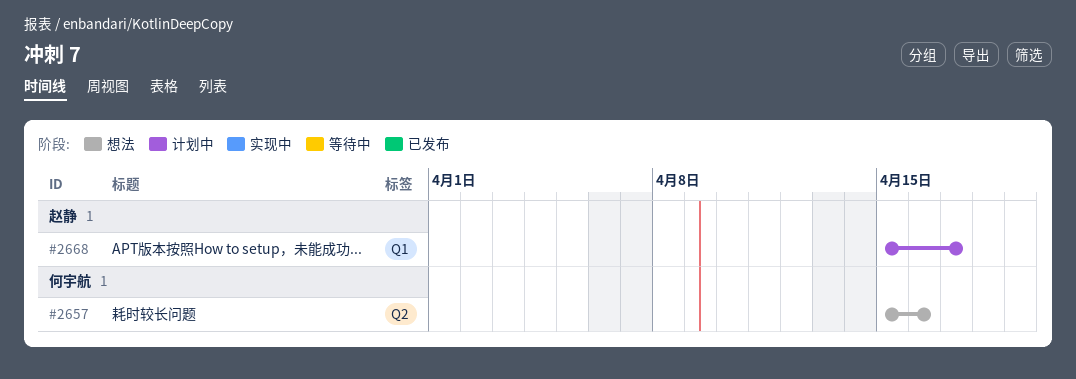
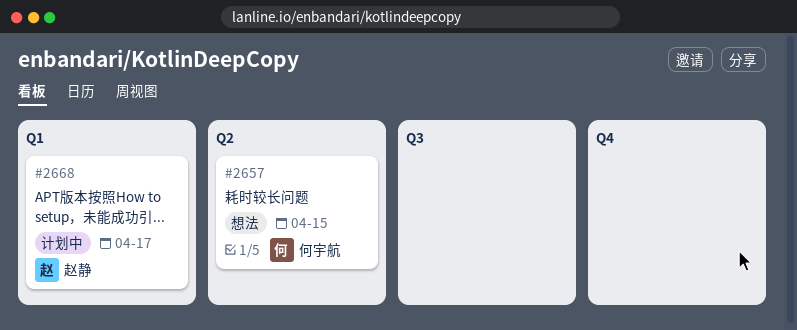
#2657, due: Apr 16 -> Apr 15

